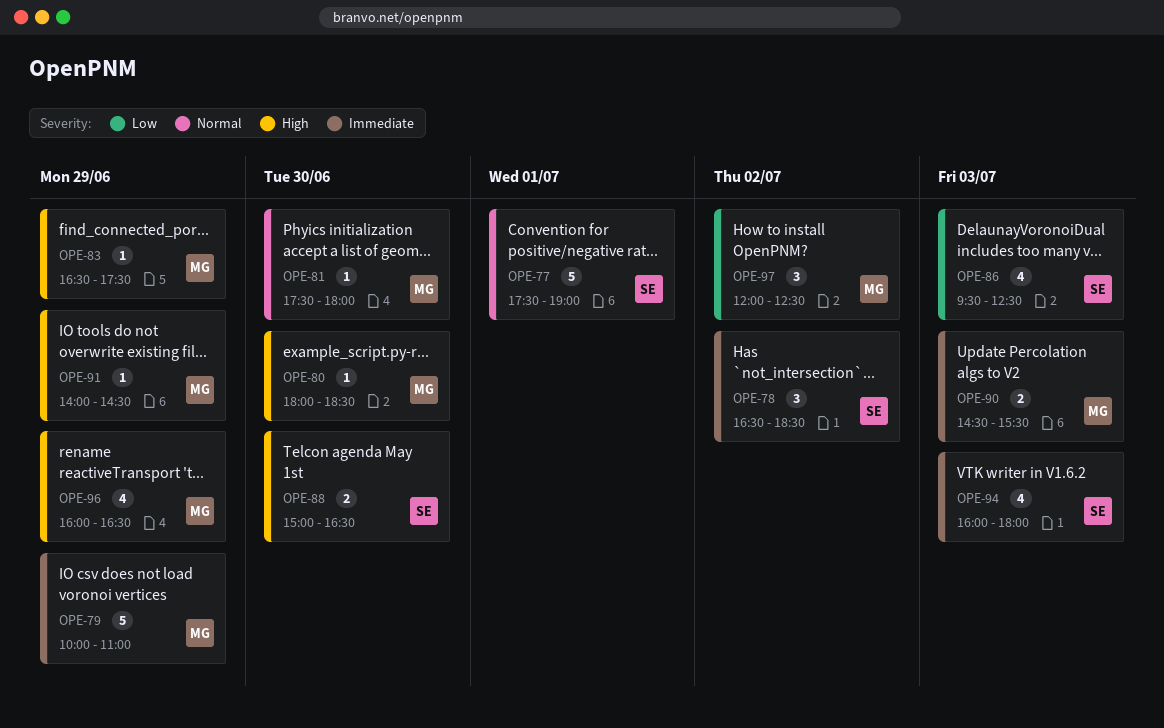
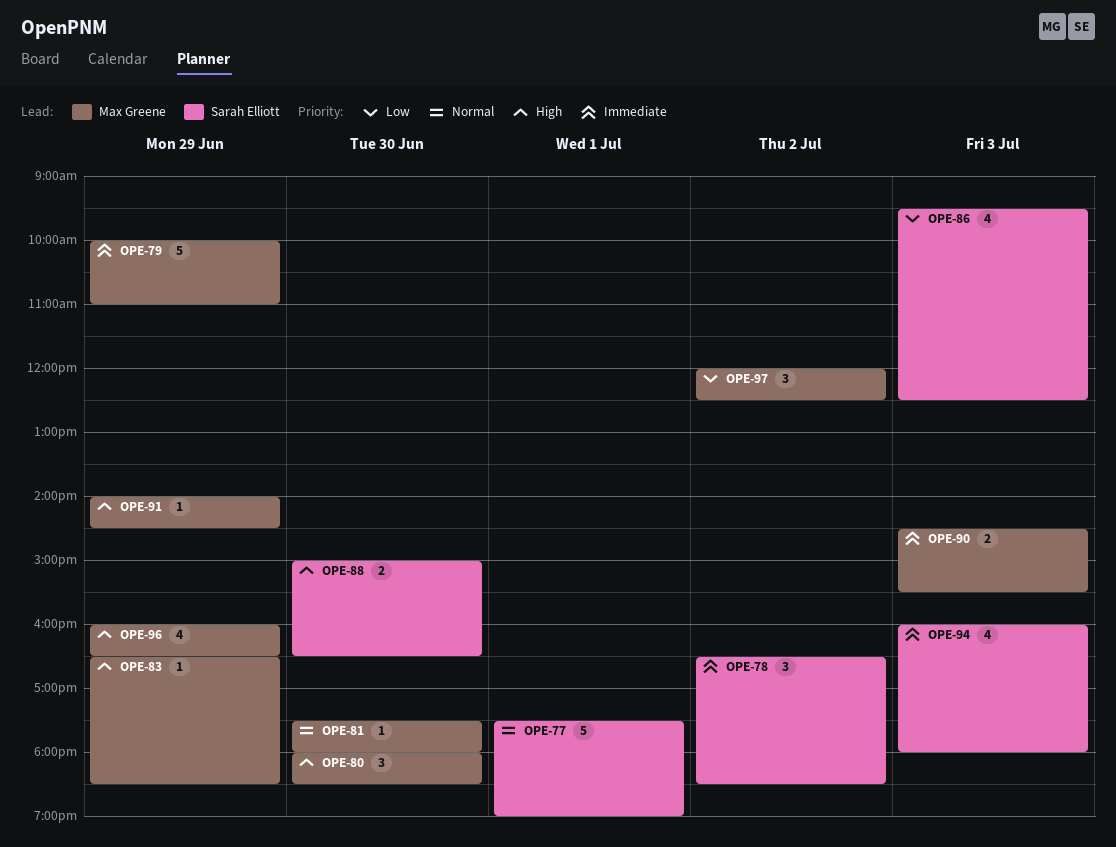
OPE-80, estimate: 1 -> 3
OPE-83, ends: 17:30 -> 18:30

